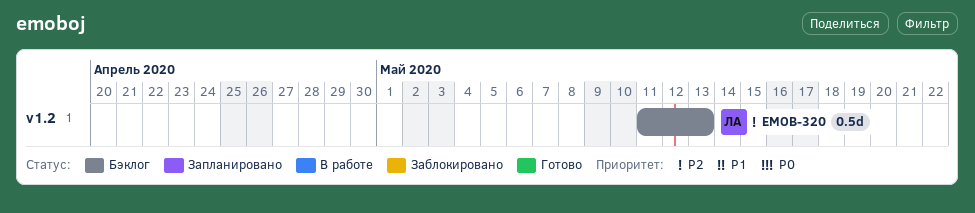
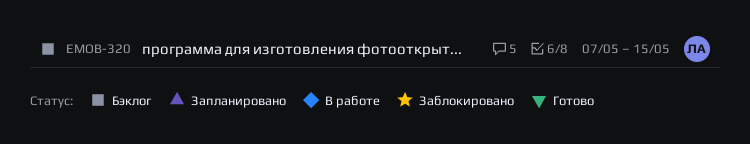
EMOB-320, start: May 11 -> May 7
EMOB-320, due: May 13 -> May 15

